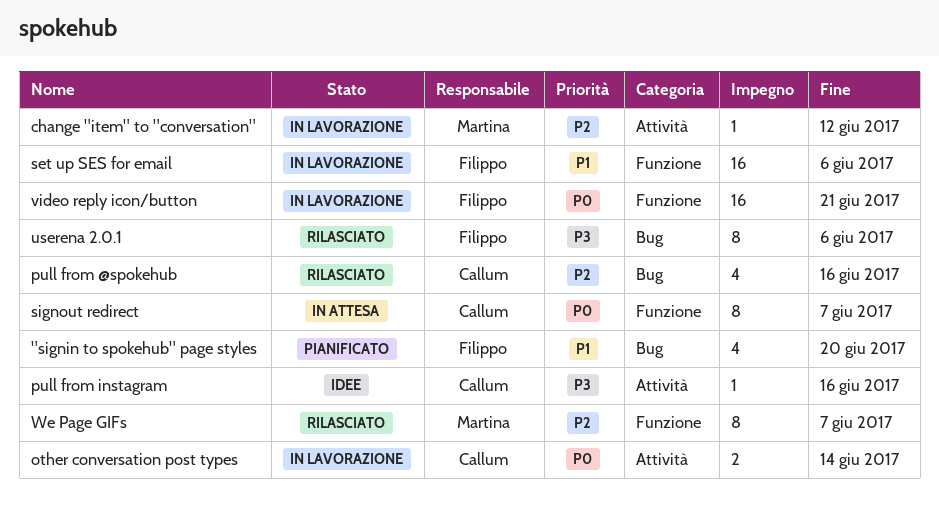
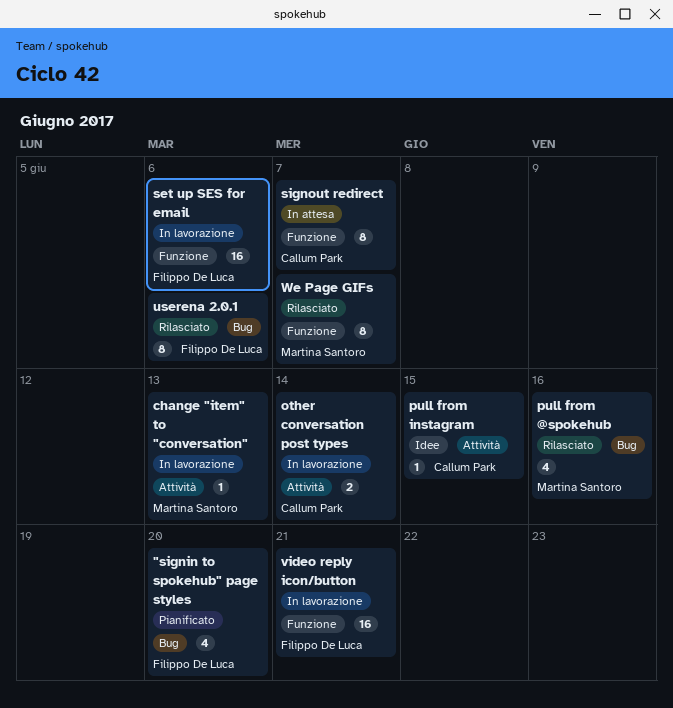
change "item" to "conversation", due: Jun 12 -> Jun 13
pull from @spokehub, owner: Callum Park -> Martina Santoro
pull from instagram, due: Jun 16 -> Jun 15

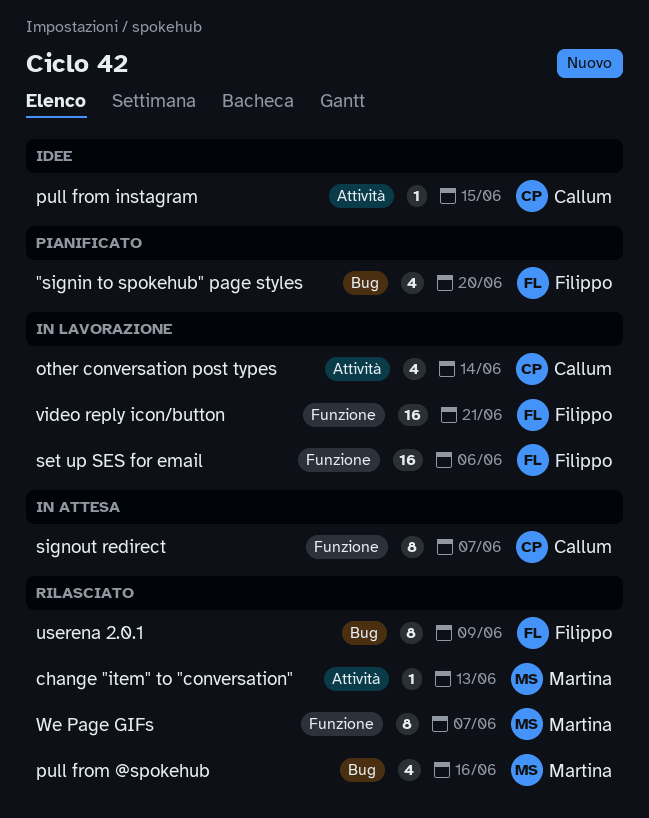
change "item" to "conversation", status: In lavorazione -> Rilasciato
other conversation post types, estimate: 2 -> 4
userena 2.0.1, due: Jun 6 -> Jun 9

